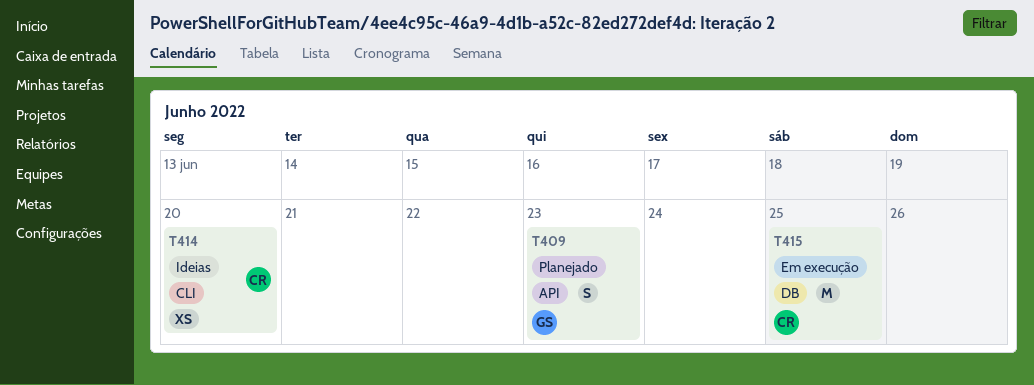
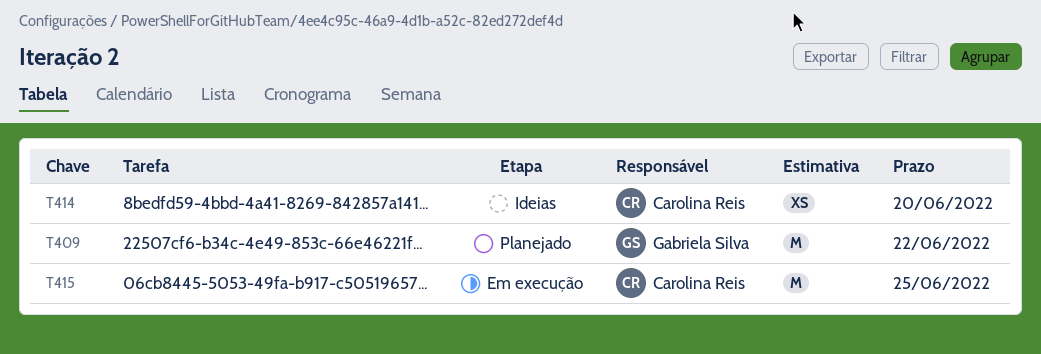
T409, estimate: S -> M
T409, due: Jun 23 -> Jun 22

